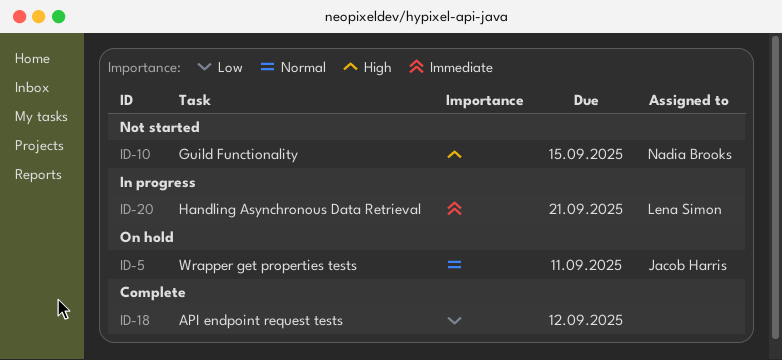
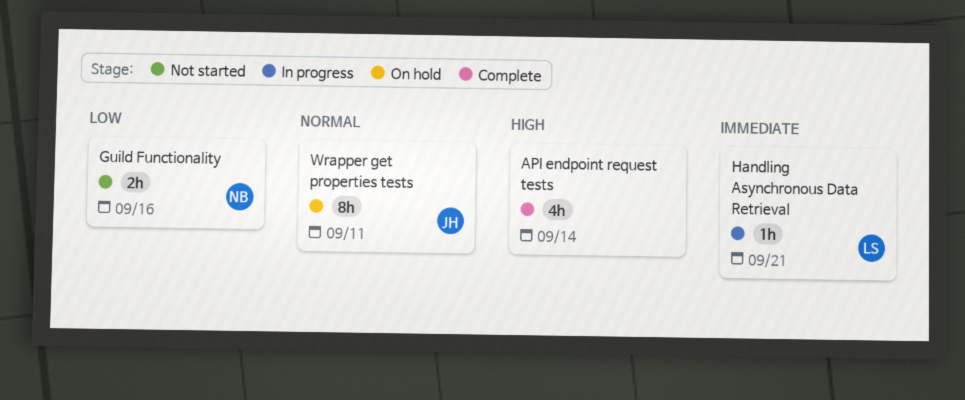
API endpoint request tests, priority: Low -> High
API endpoint request tests, due: Sep 12 -> Sep 14
Guild Functionality, priority: High -> Low
Guild Functionality, due: Sep 15 -> Sep 16

